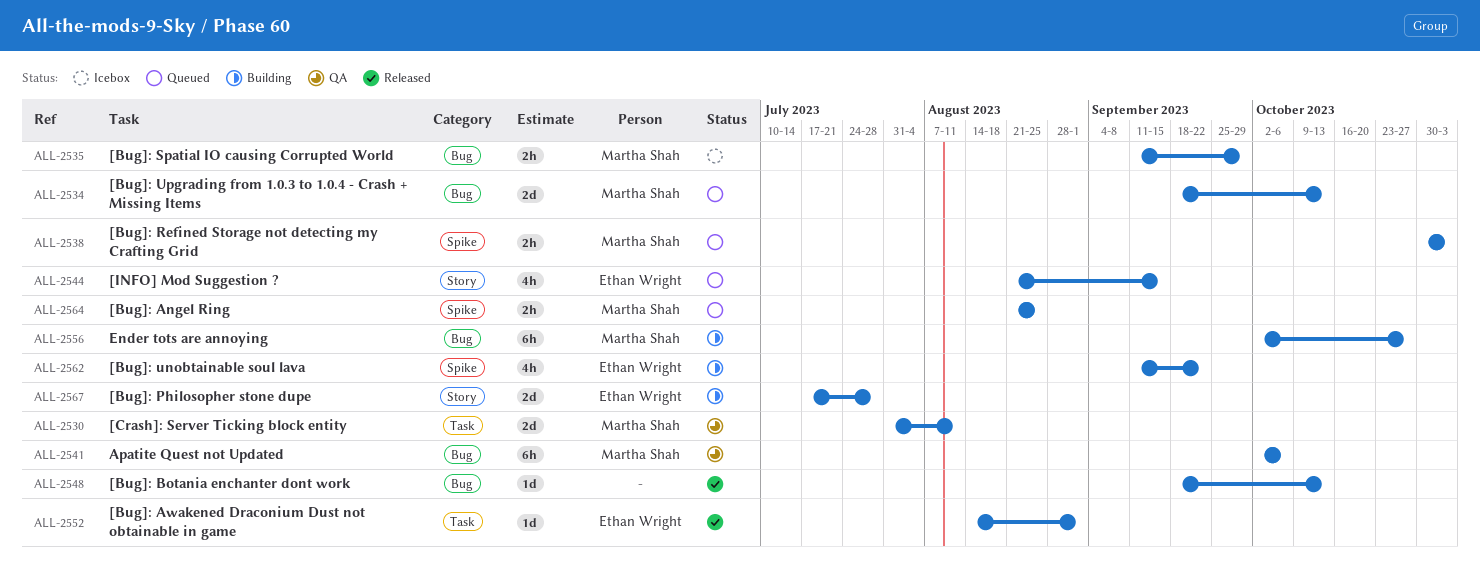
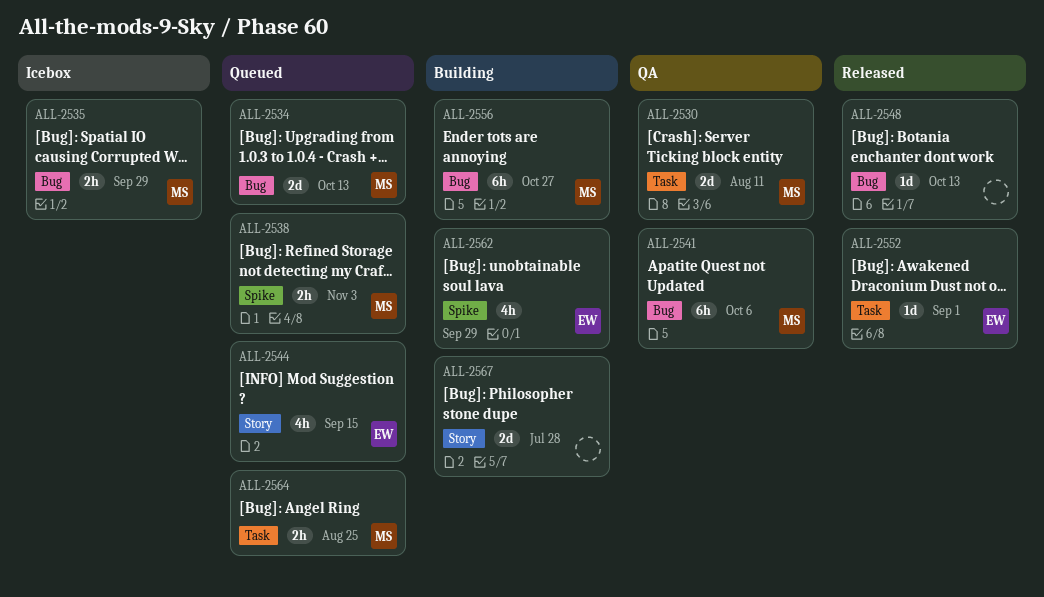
ALL-2562, due: Sep 22 -> Sep 29
ALL-2564, label: Spike -> Task
ALL-2567, owner: Ethan Wright -> none

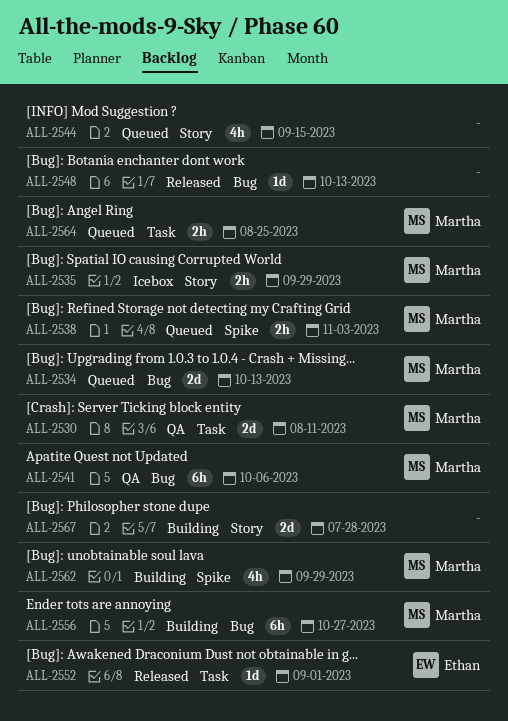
ALL-2535, label: Bug -> Story
ALL-2544, owner: Ethan -> none
ALL-2562, owner: Ethan -> Martha

